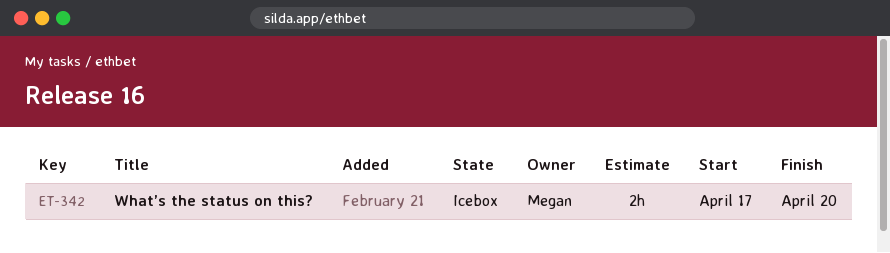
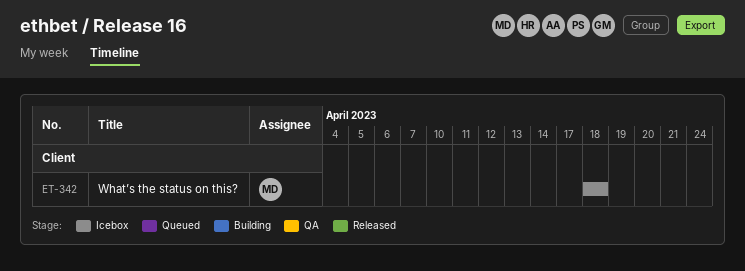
ET-342, start: Apr 17 -> Apr 18
ET-342, due: Apr 20 -> Apr 18

